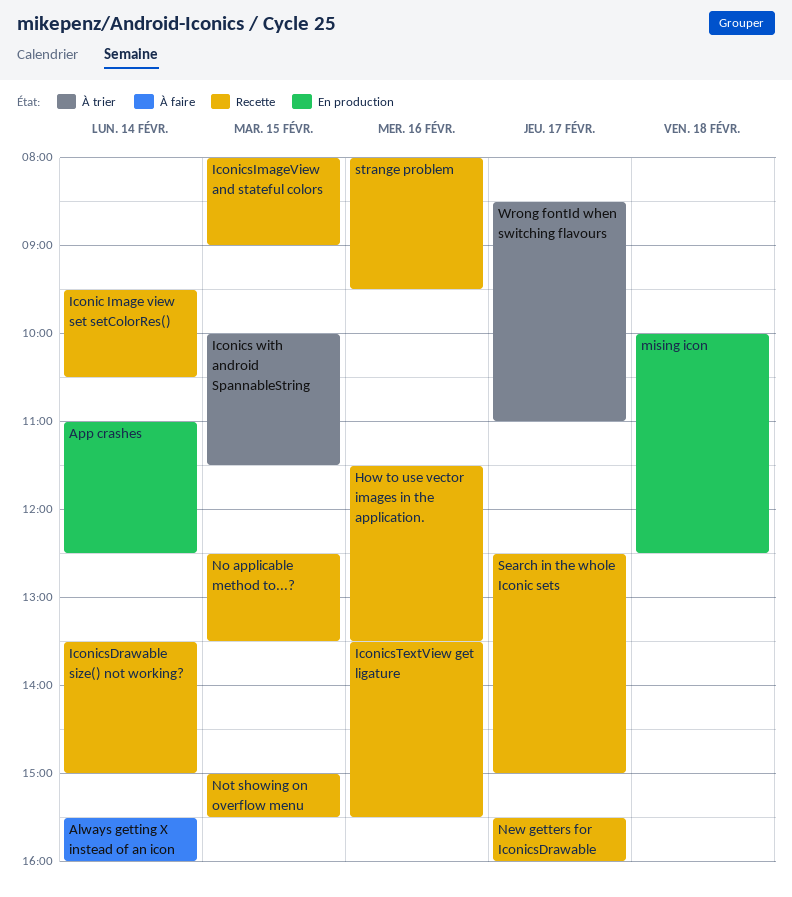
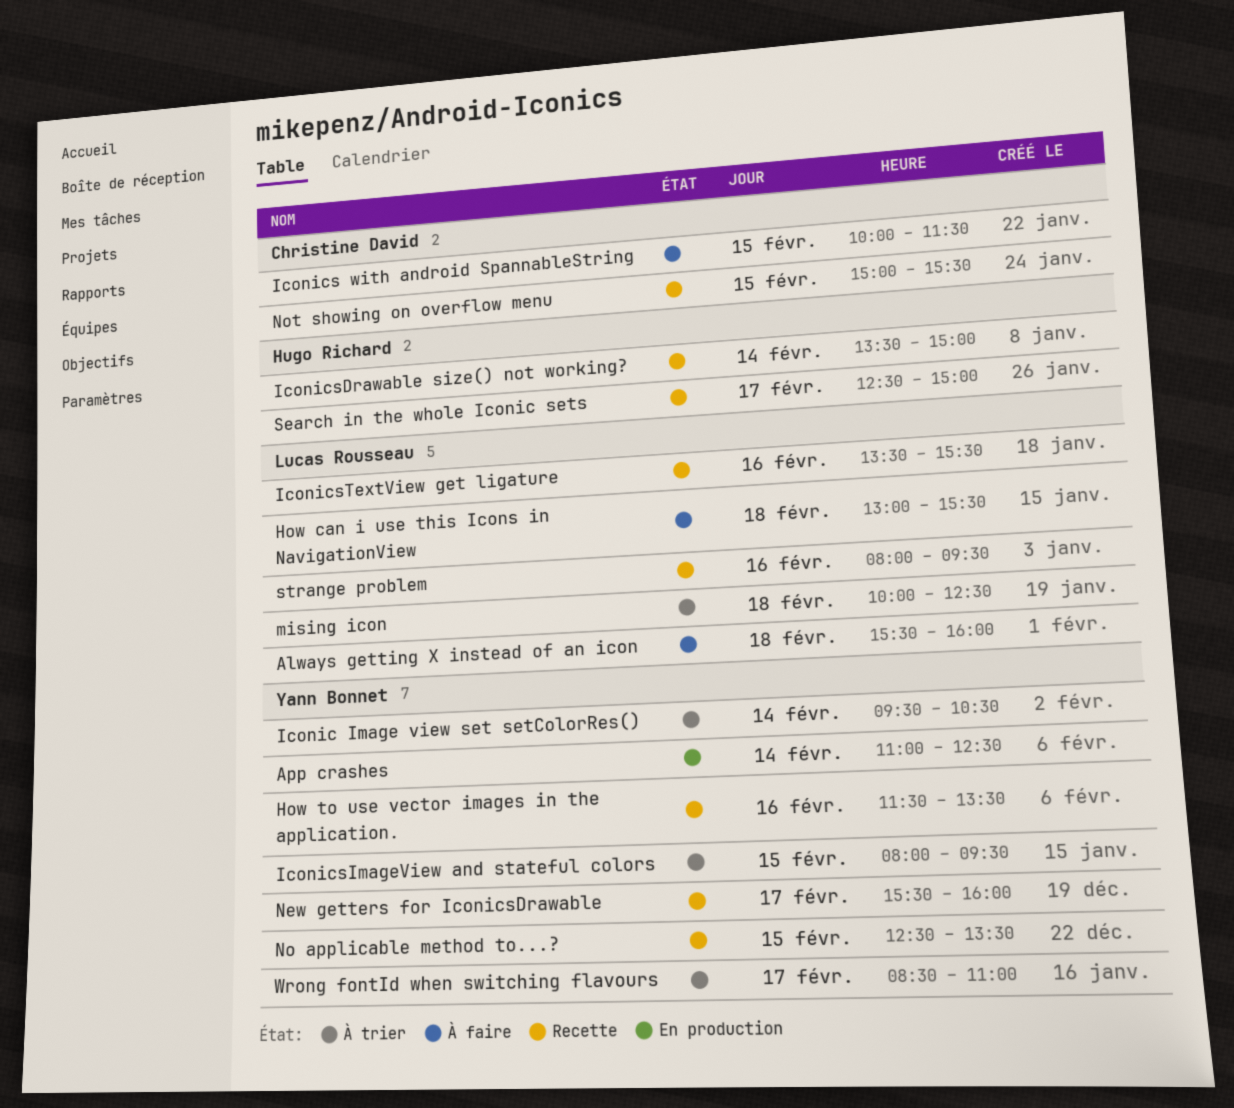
Always getting X instead of an icon, day: Feb 14 -> Feb 18
How can i use this Icons in NavigationView: none -> present
Iconic Image view set setColorRes(), status: Recette -> À trier
Iconics with android SpannableString, status: À trier -> À faire
IconicsImageView and stateful colors, status: Recette -> À trier
IconicsImageView and stateful colors, ends: 09:00 -> 09:30
mising icon, status: En production -> À trier

